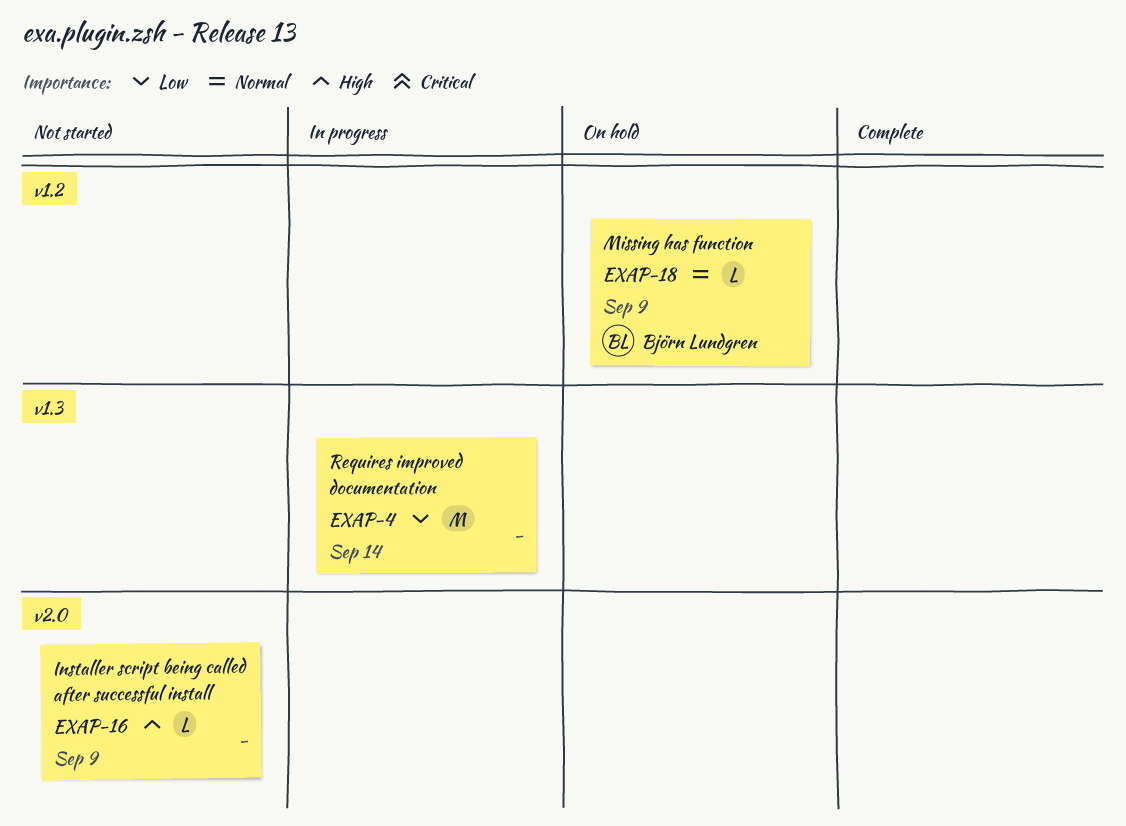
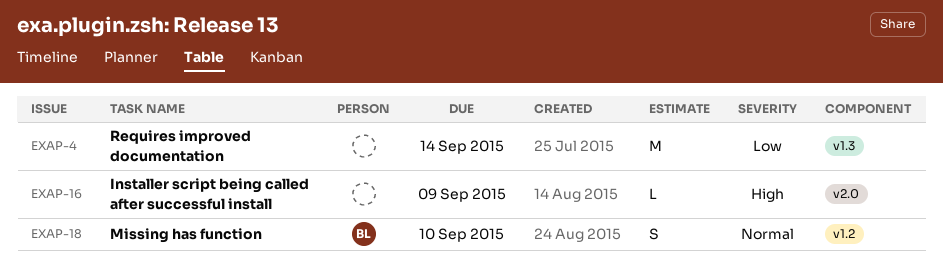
EXAP-18, estimate: L -> S
EXAP-18, due: Sep 9 -> Sep 10

